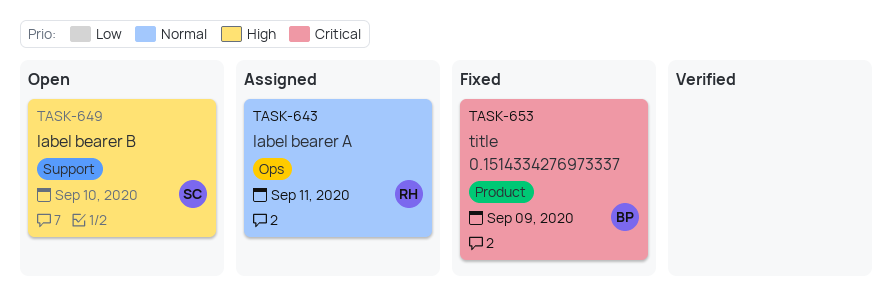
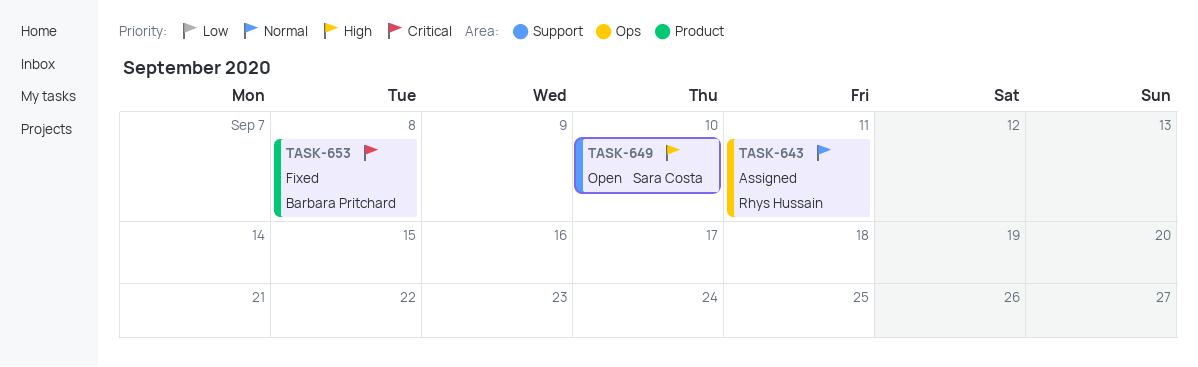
TASK-653, due: Sep 9 -> Sep 8

